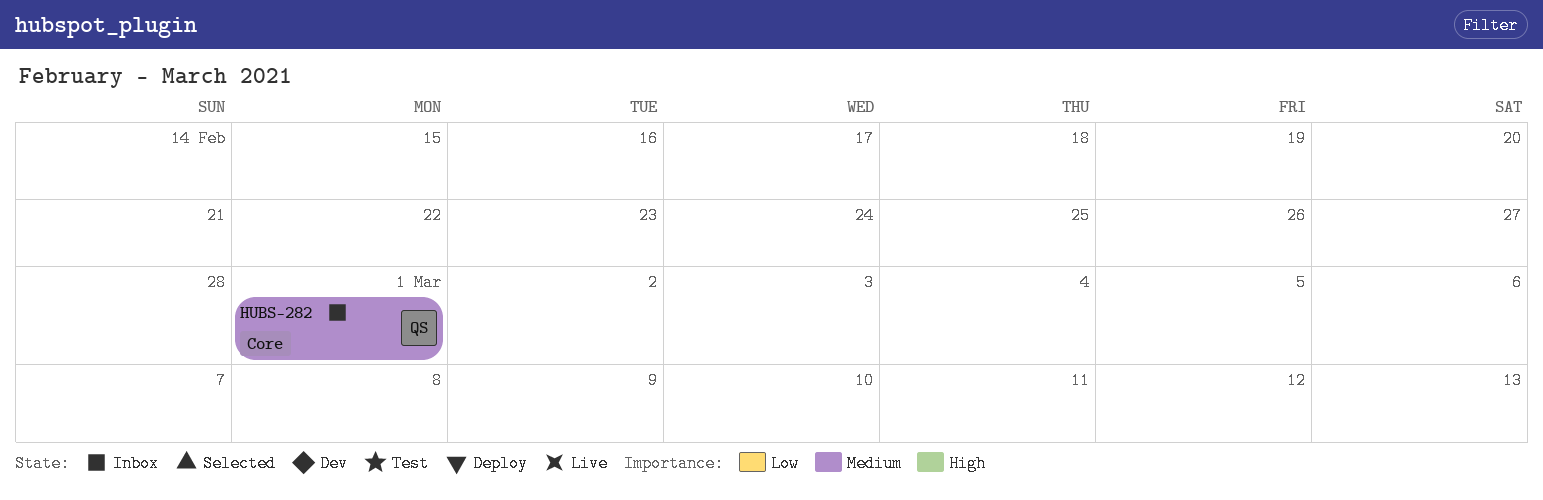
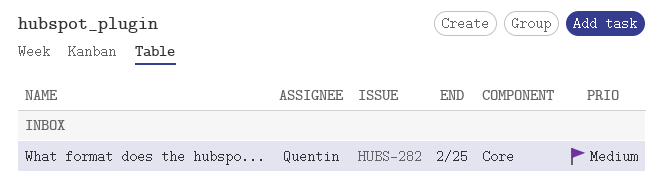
HUBS-282, due: Mar 1 -> Feb 25

